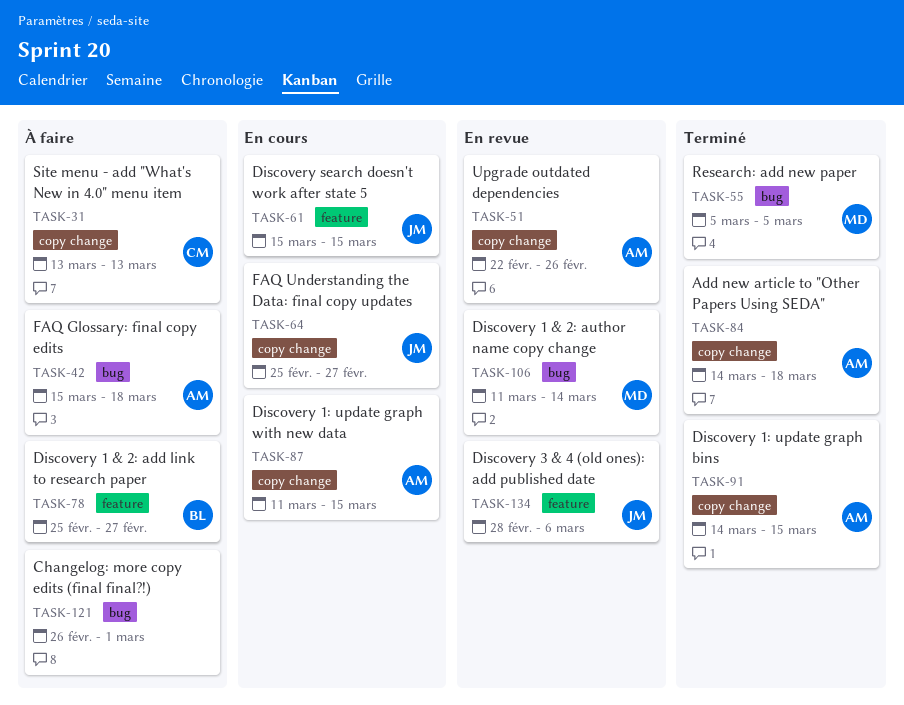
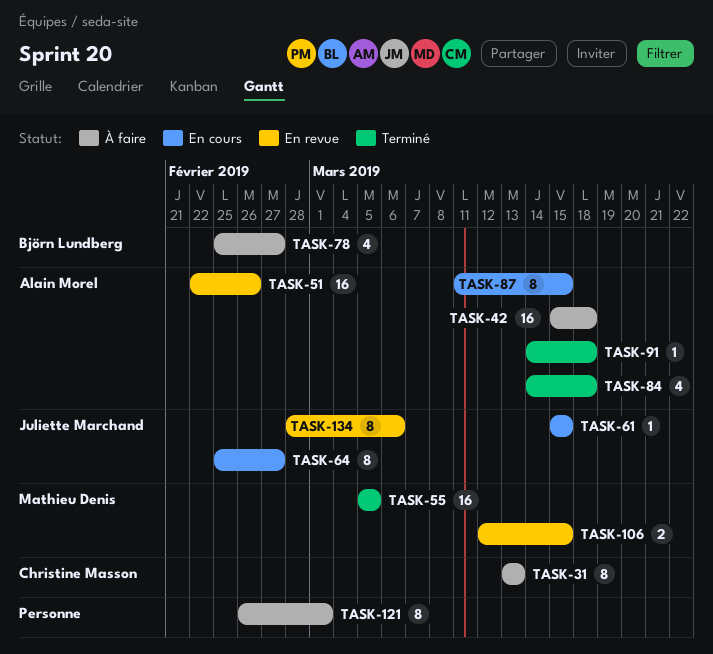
TASK-91, due: Mar 15 -> Mar 18
TASK-106, start: Mar 11 -> Mar 12
TASK-106, due: Mar 14 -> Mar 15

